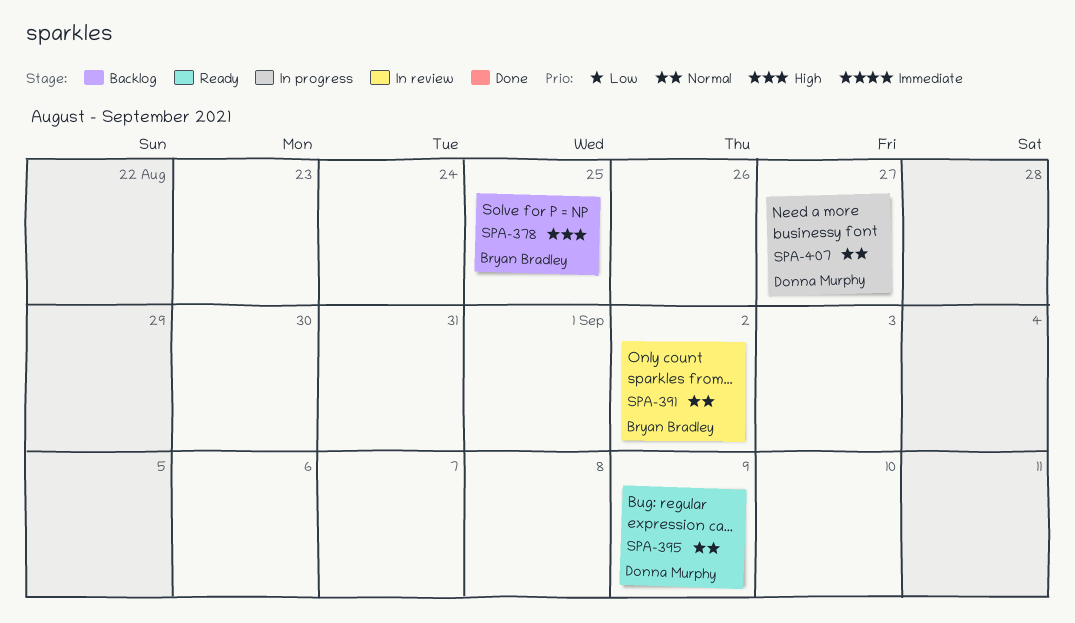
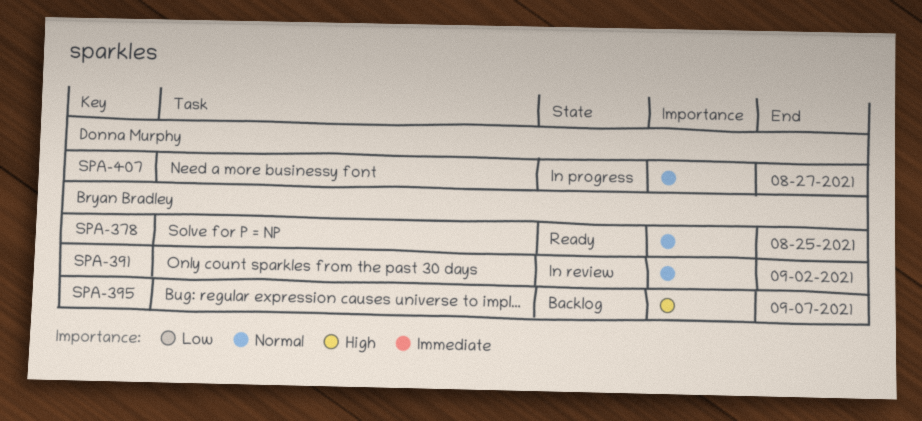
SPA-378, status: Backlog -> Ready
SPA-378, priority: High -> Normal
SPA-395, status: Ready -> Backlog
SPA-395, owner: Donna Murphy -> Bryan Bradley
SPA-395, priority: Normal -> High
SPA-395, due: Sep 9 -> Sep 7

